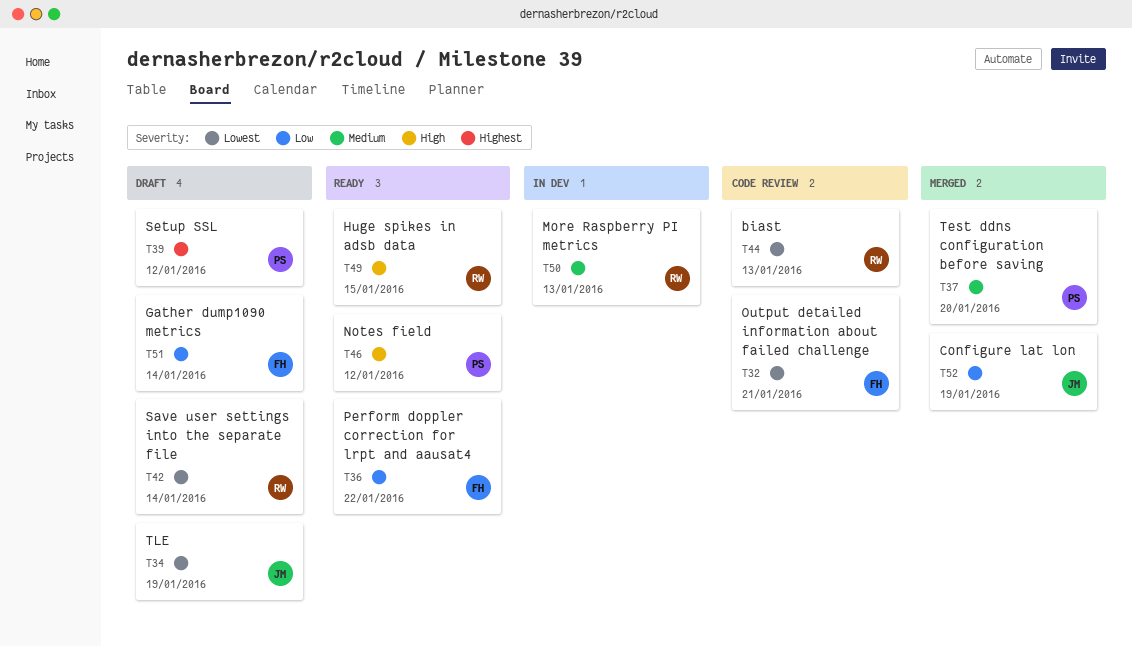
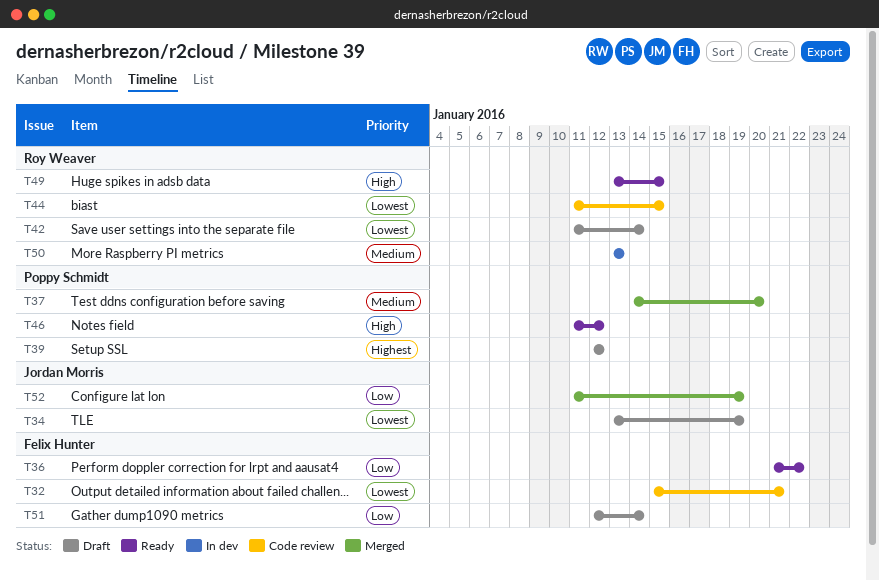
T44, due: Jan 13 -> Jan 15

